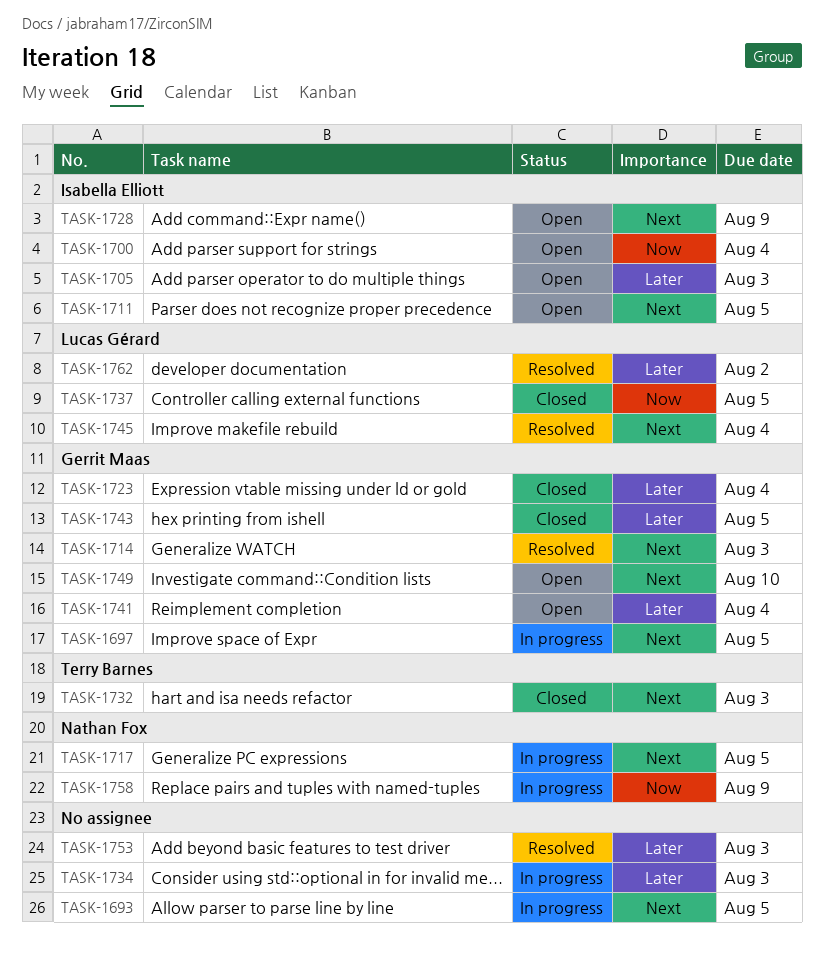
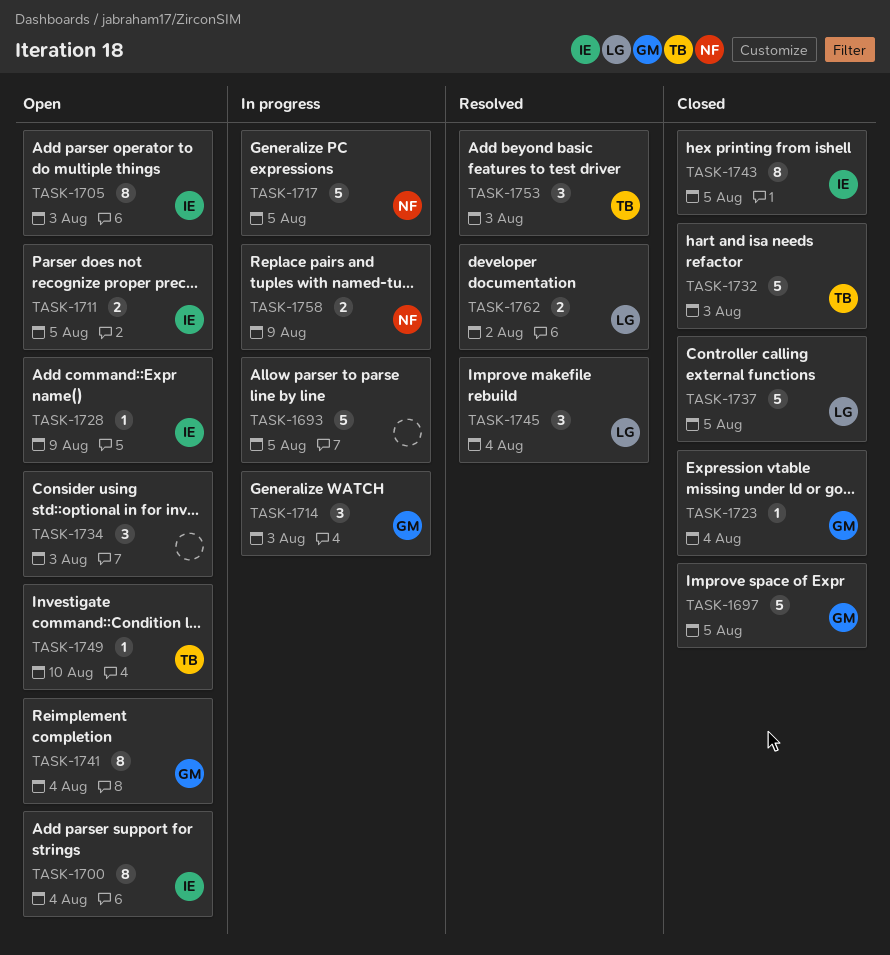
TASK-1697, status: In progress -> Closed
TASK-1714, status: Resolved -> In progress
TASK-1734, status: In progress -> Open
TASK-1743, owner: Gerrit Maas -> Isabella Elliott
TASK-1749, owner: Gerrit Maas -> Terry Barnes
TASK-1753, owner: none -> Terry Barnes

